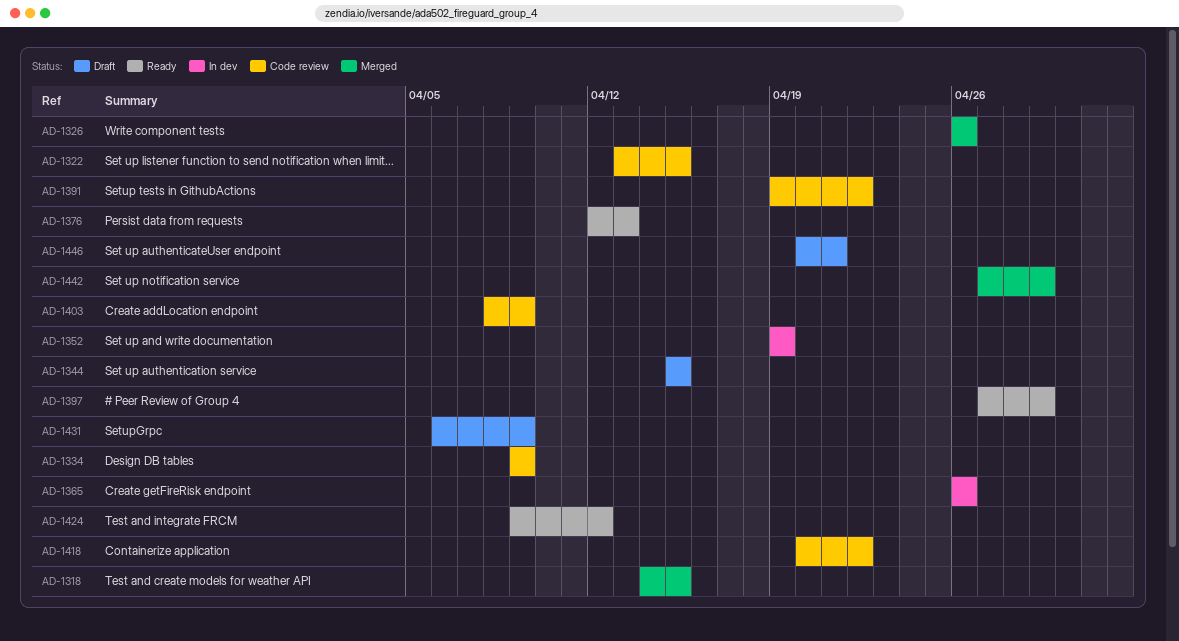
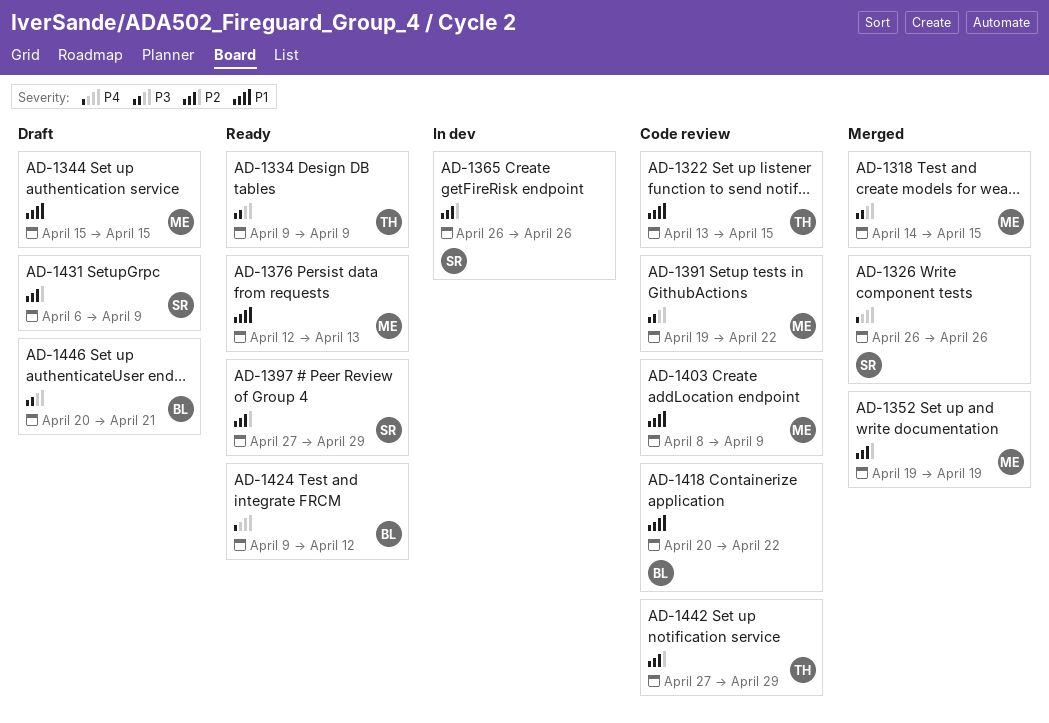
AD-1334, status: Code review -> Ready
AD-1352, status: In dev -> Merged
AD-1442, status: Merged -> Code review

